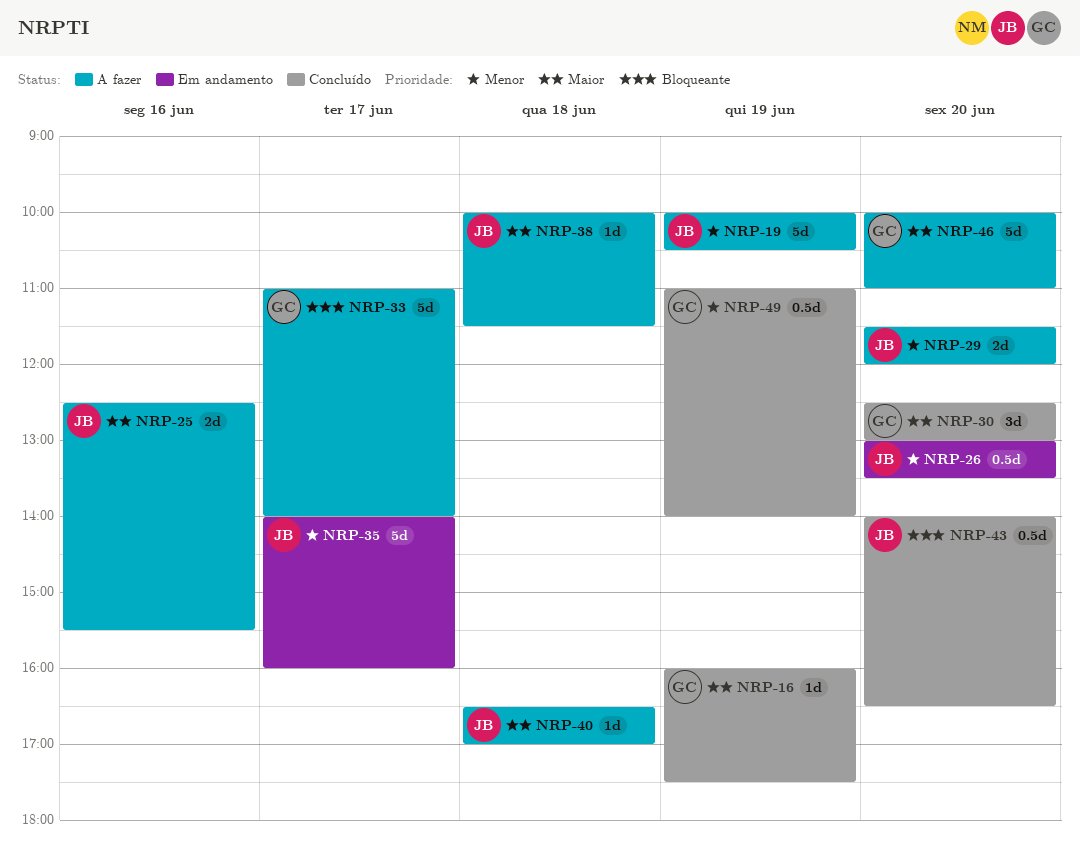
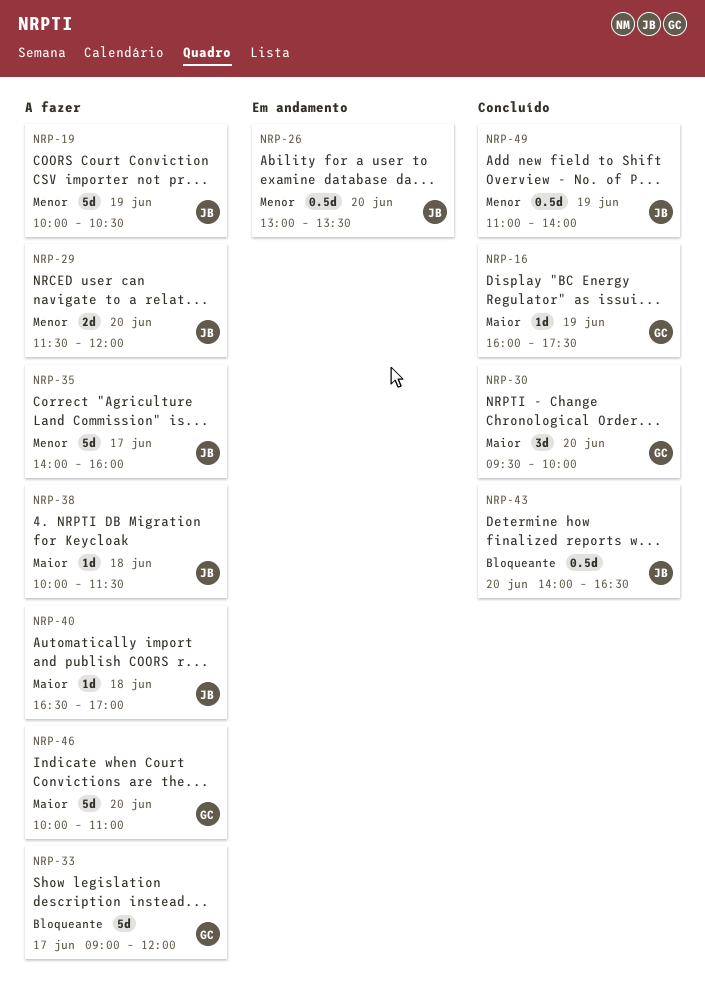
NRP-25: present -> none
NRP-30, begins: 12:30 -> 09:30
NRP-30, ends: 13:00 -> 10:00
NRP-33, begins: 11:00 -> 09:00
NRP-33, ends: 14:00 -> 12:00
NRP-35, status: Em andamento -> A fazer
NRP-49, owner: GC -> JB

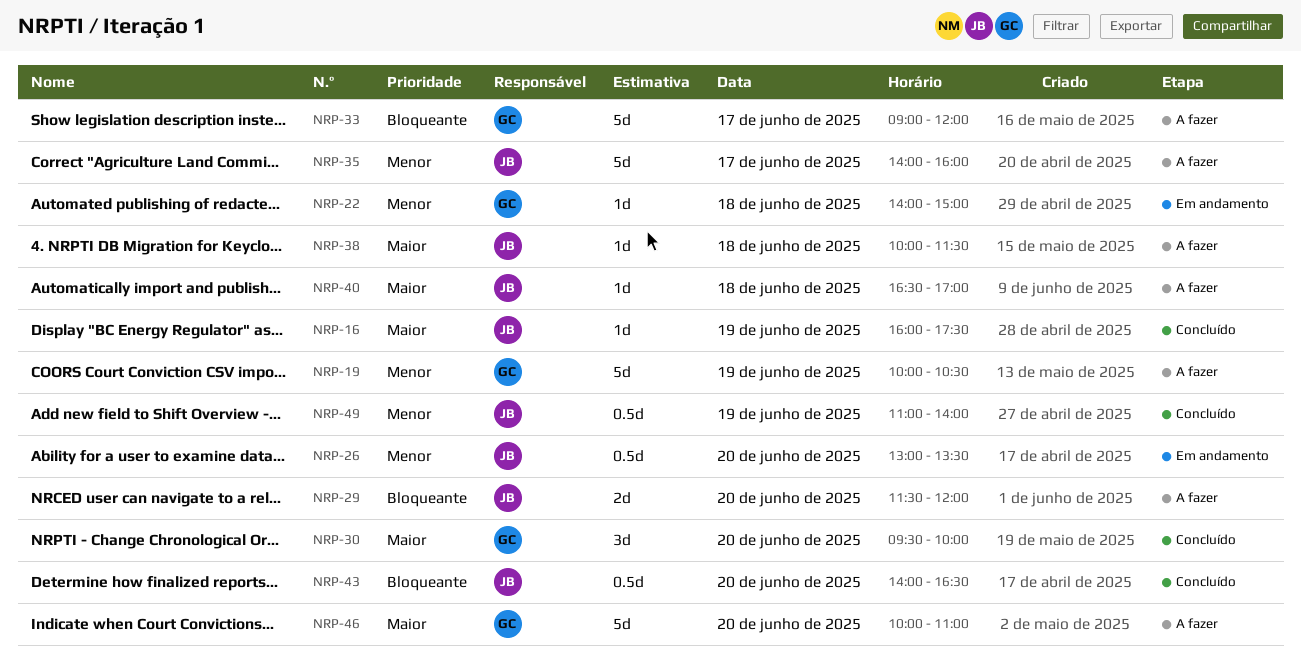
NRP-16, owner: GC -> JB
NRP-19, owner: JB -> GC
NRP-22: none -> present
NRP-29, priority: Menor -> Bloqueante

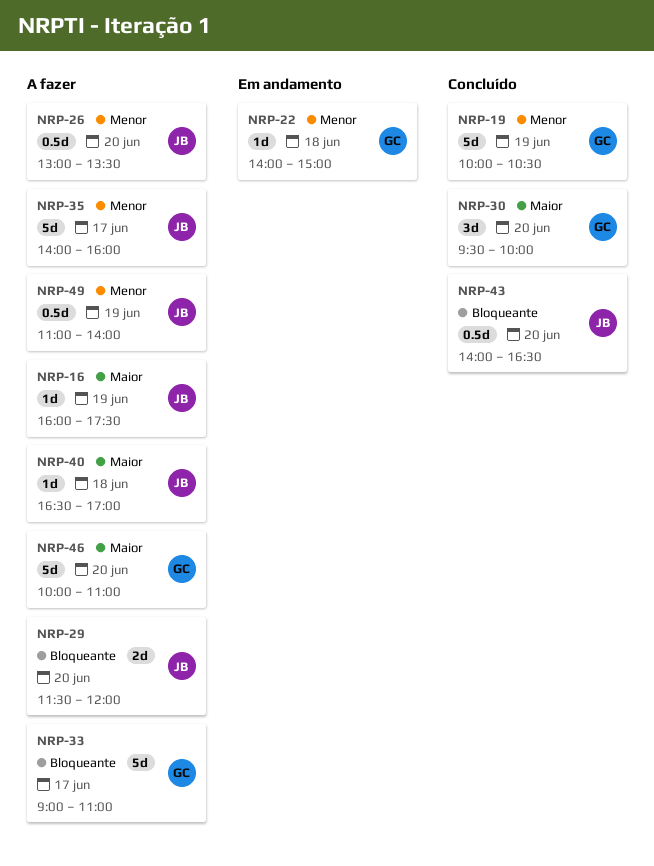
NRP-16, status: Concluído -> A fazer
NRP-19, status: A fazer -> Concluído
NRP-26, status: Em andamento -> A fazer
NRP-33, ends: 12:00 -> 11:00
NRP-38: present -> none
NRP-49, status: Concluído -> A fazer

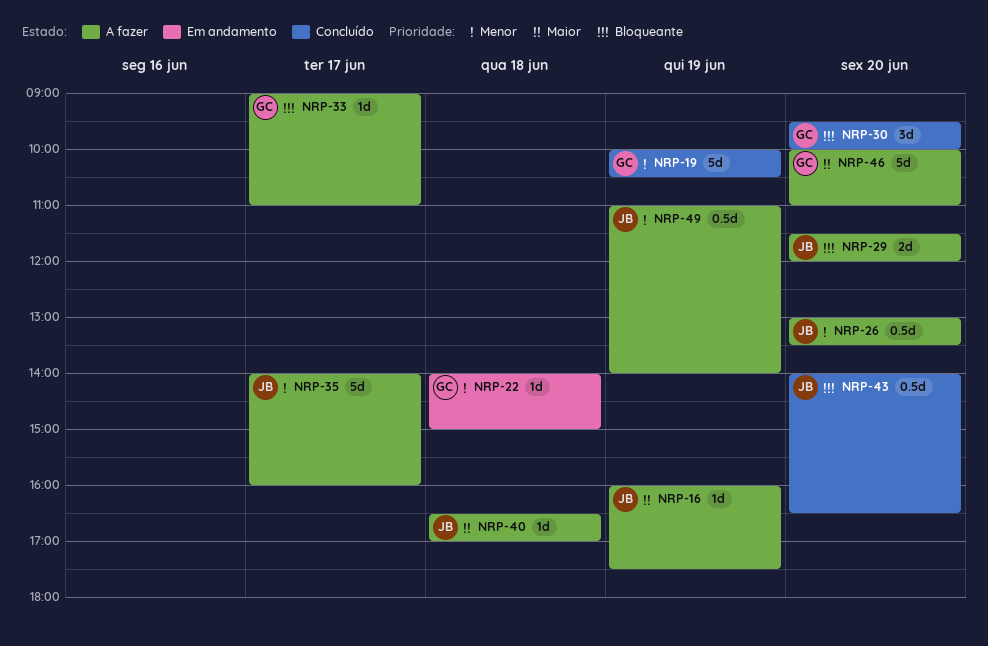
NRP-30, priority: Maior -> Bloqueante
NRP-33, estimate: 5d -> 1d

